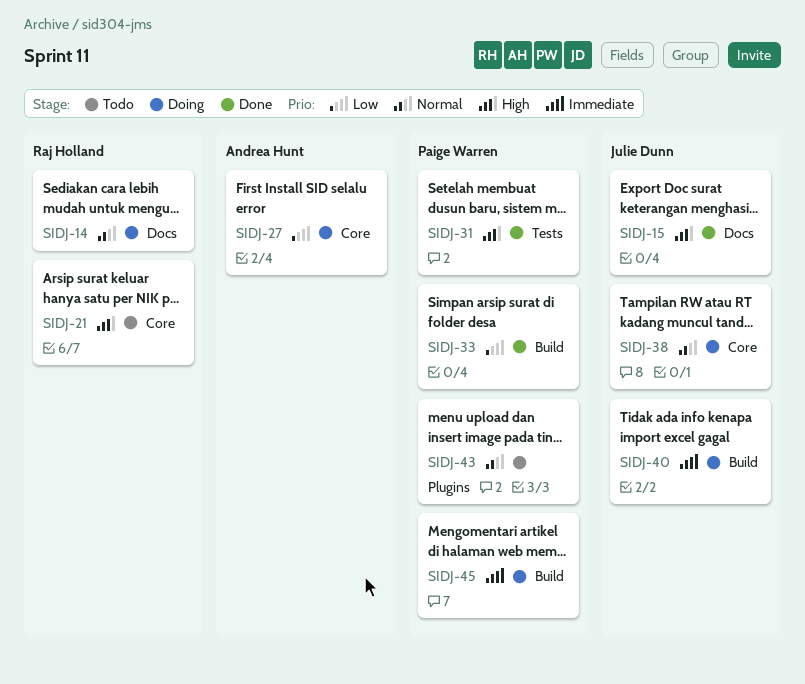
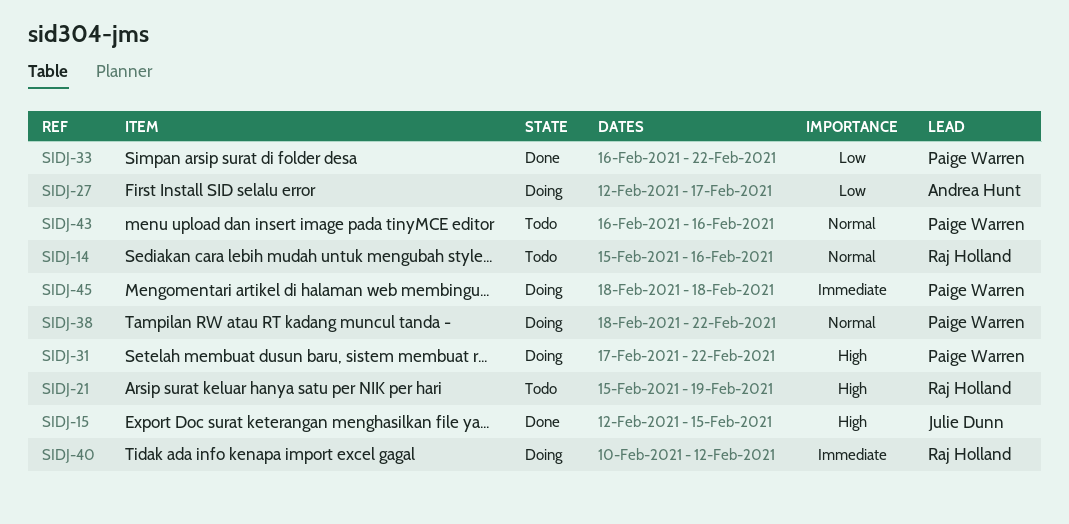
SIDJ-14, status: Doing -> Todo
SIDJ-31, status: Done -> Doing
SIDJ-38, owner: Julie Dunn -> Paige Warren
SIDJ-40, owner: Julie Dunn -> Raj Holland

